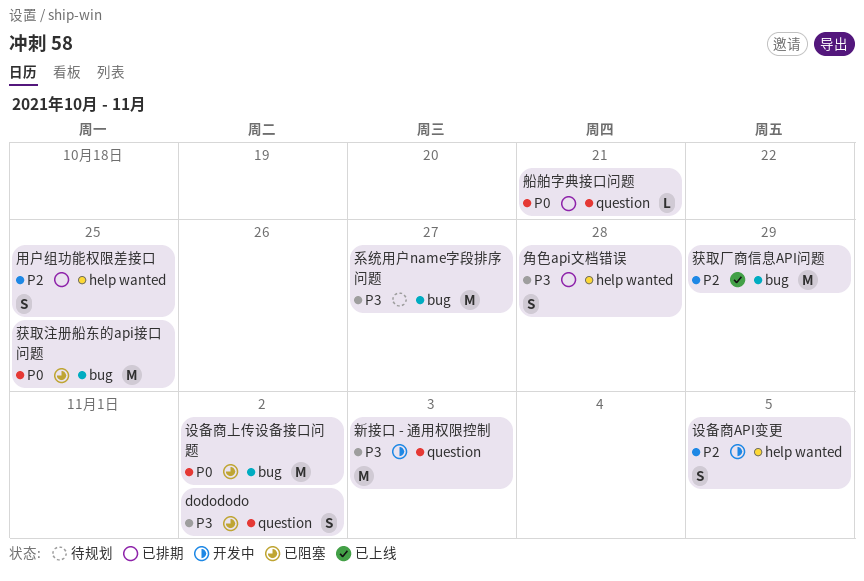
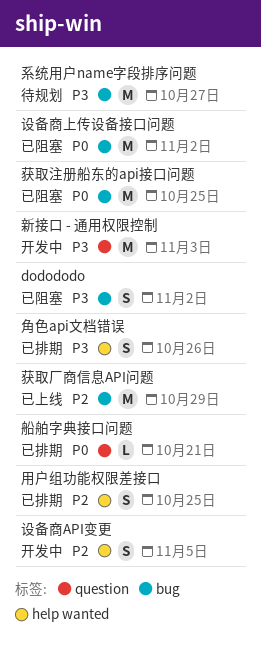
dodododo, label: question -> bug
角色api文档错误, due: Oct 28 -> Oct 26

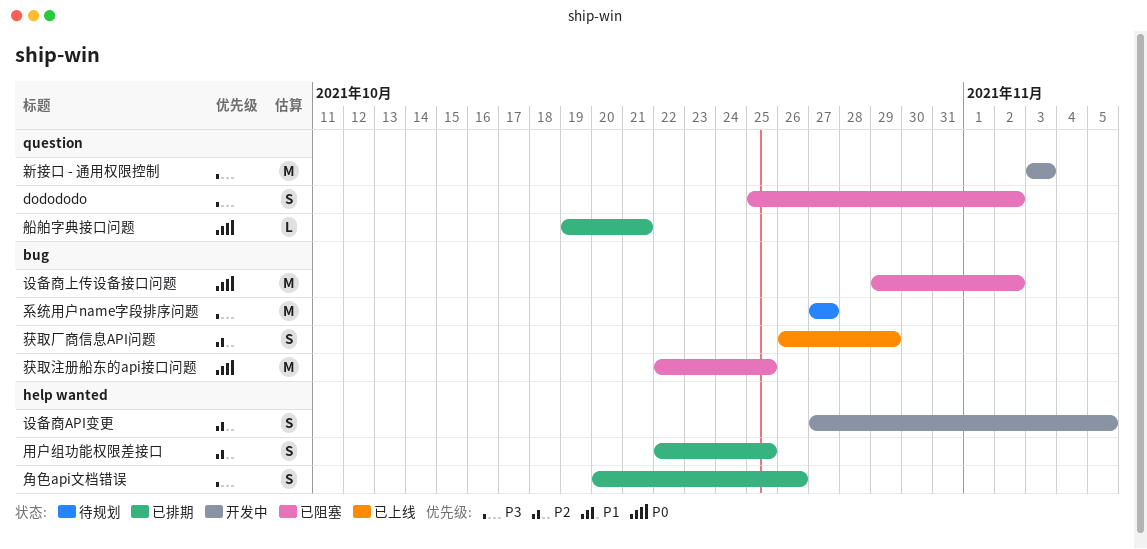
dodododo, label: bug -> question
获取厂商信息API问题, estimate: M -> S

